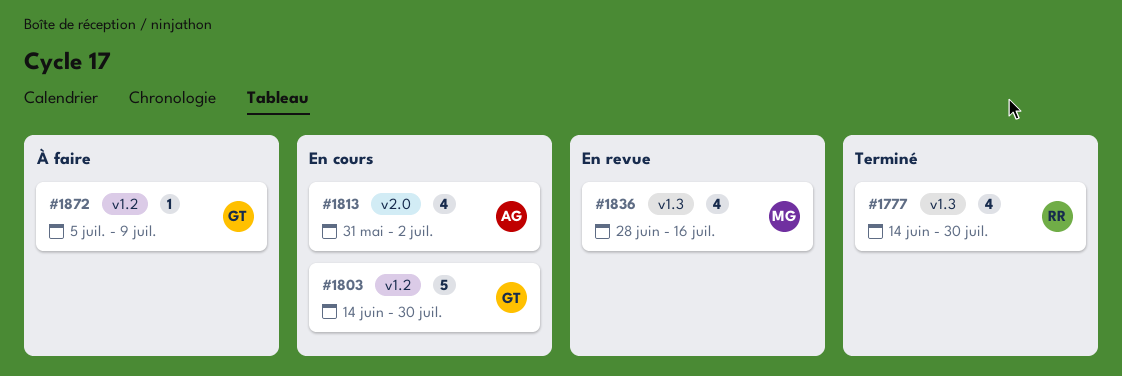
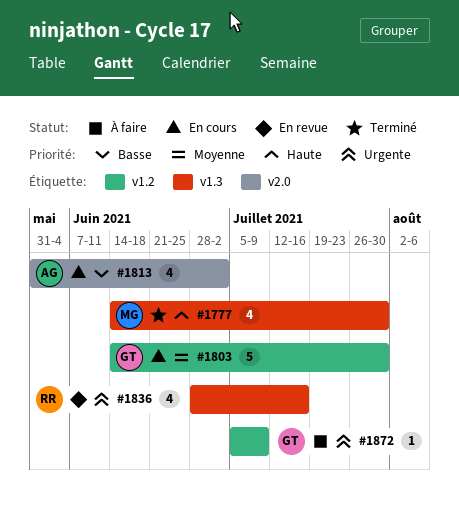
#1777, owner: RR -> MG
#1836, owner: MG -> RR

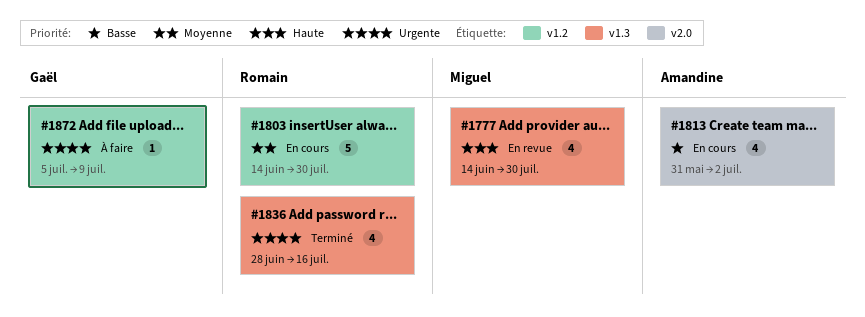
#1777, status: Terminé -> En revue
#1803, owner: Gaël -> Romain
#1836, status: En revue -> Terminé

